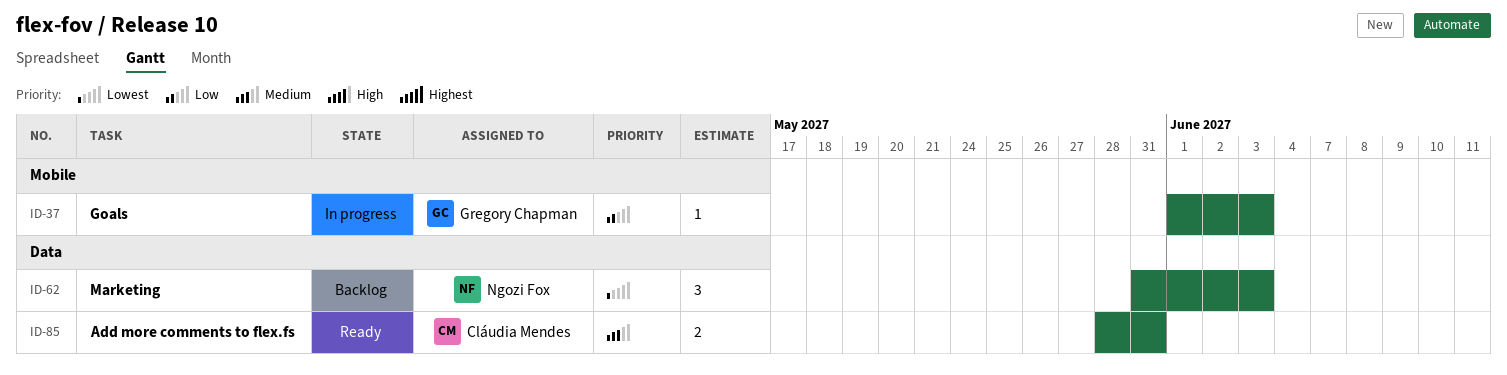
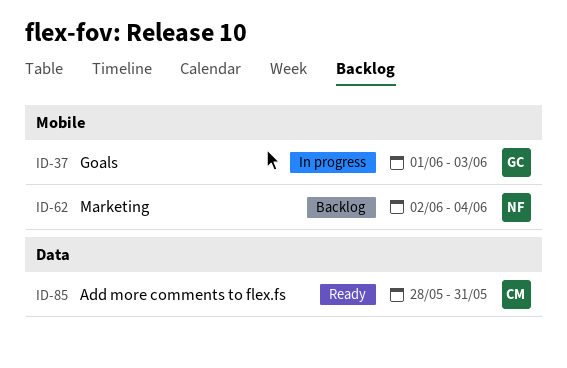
ID-62, label: Data -> Mobile
ID-62, start: May 31 -> Jun 2
ID-62, due: Jun 3 -> Jun 4

